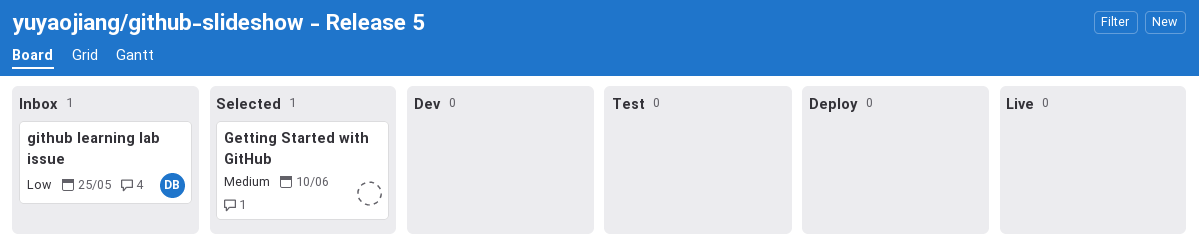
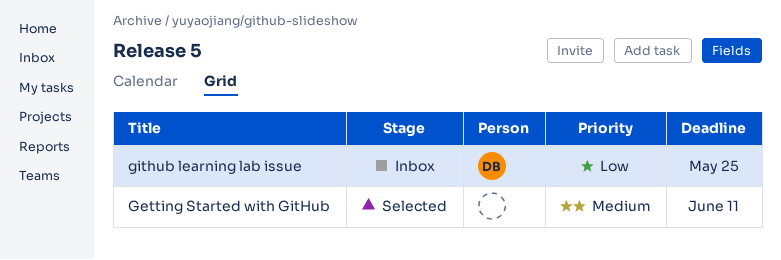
Getting Started with GitHub, due: Jun 10 -> Jun 11

